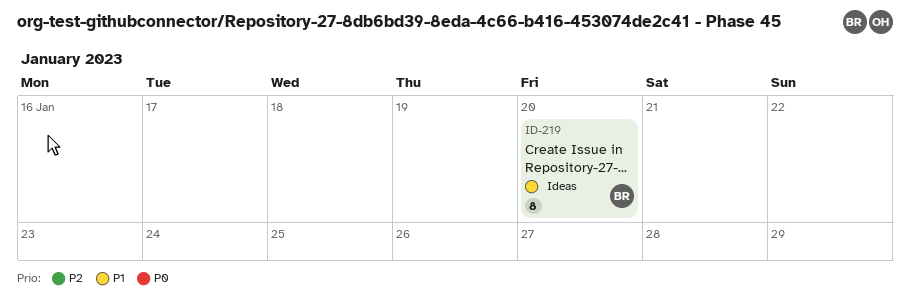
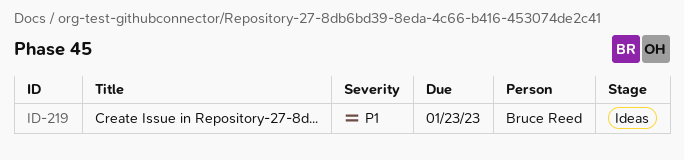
ID-219, due: Jan 20 -> Jan 23

